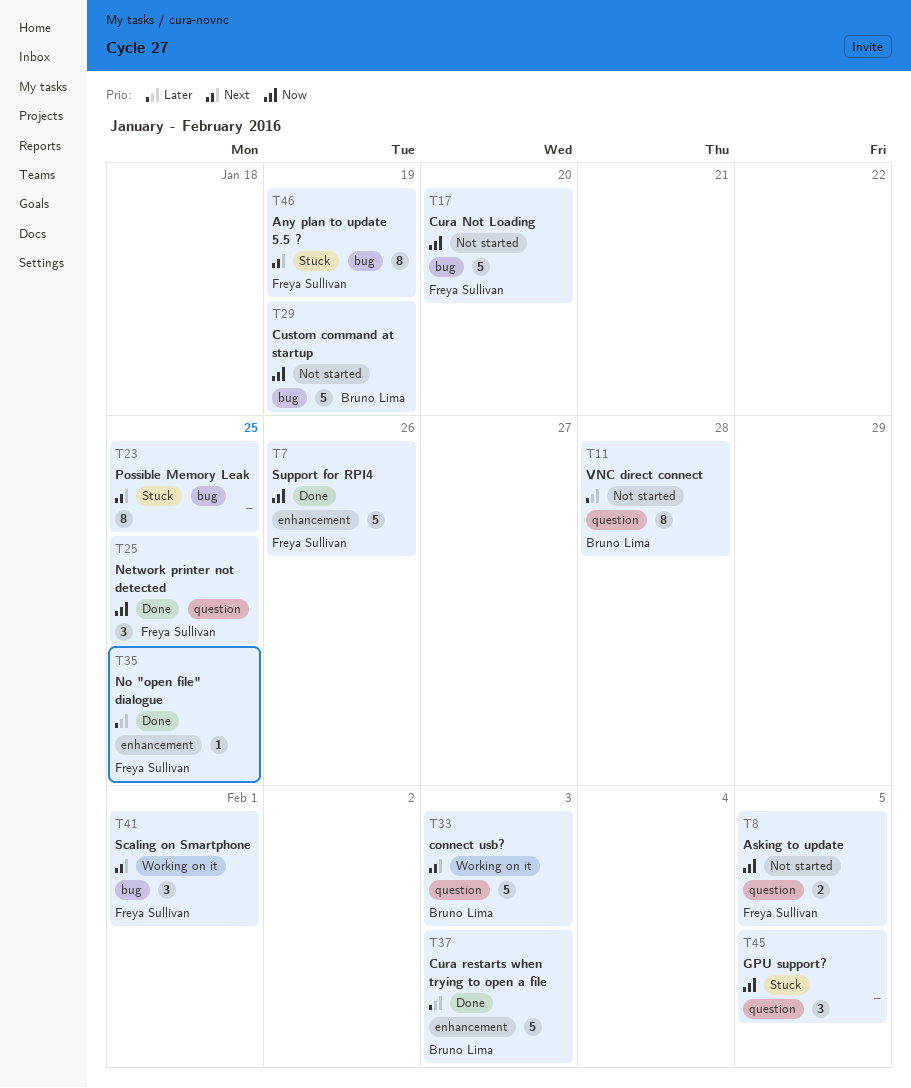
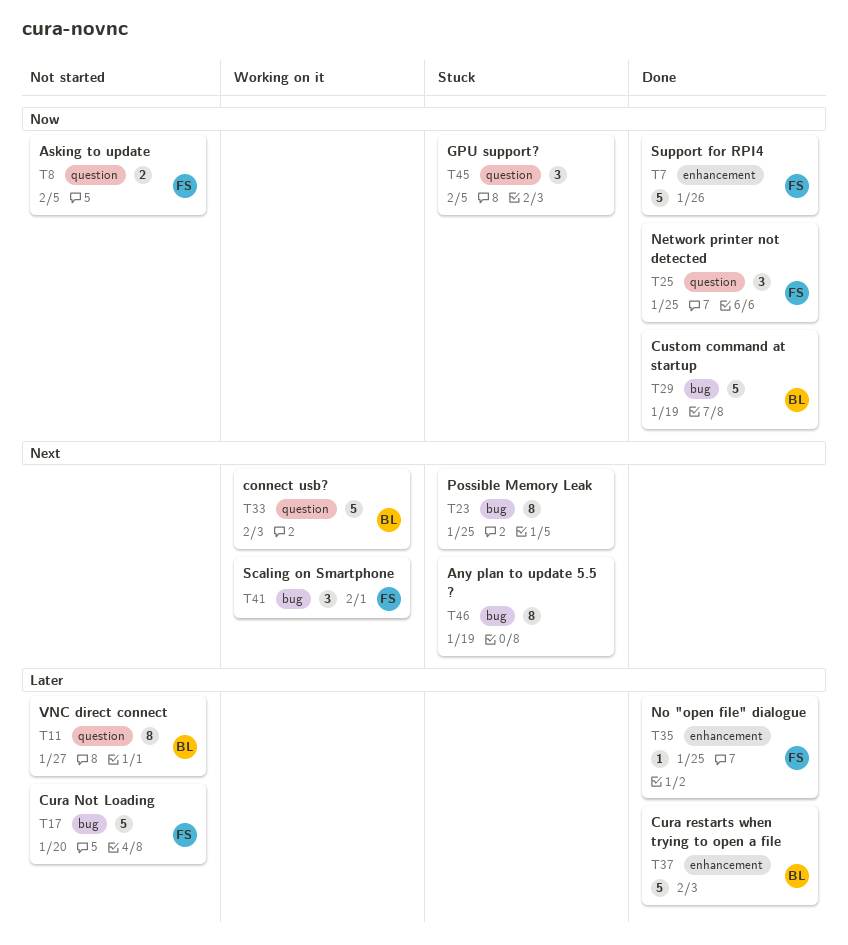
T11, due: Jan 28 -> Jan 27
T17, priority: Now -> Later
T29, status: Not started -> Done
T46, owner: Freya Sullivan -> none

